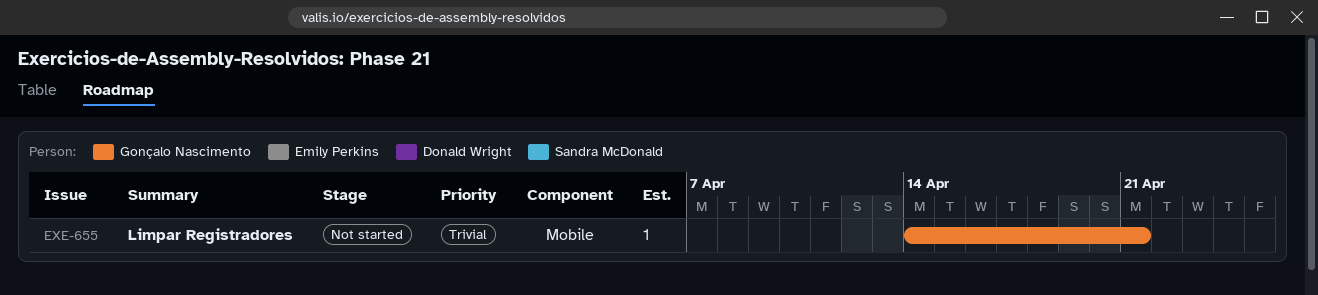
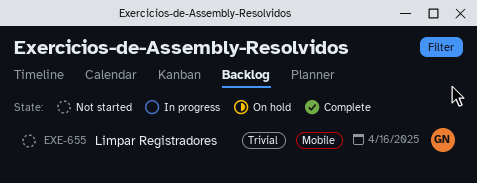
EXE-655, due: Apr 21 -> Apr 16

